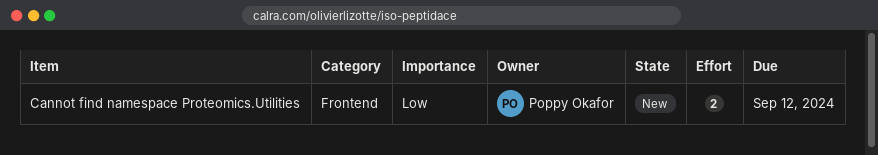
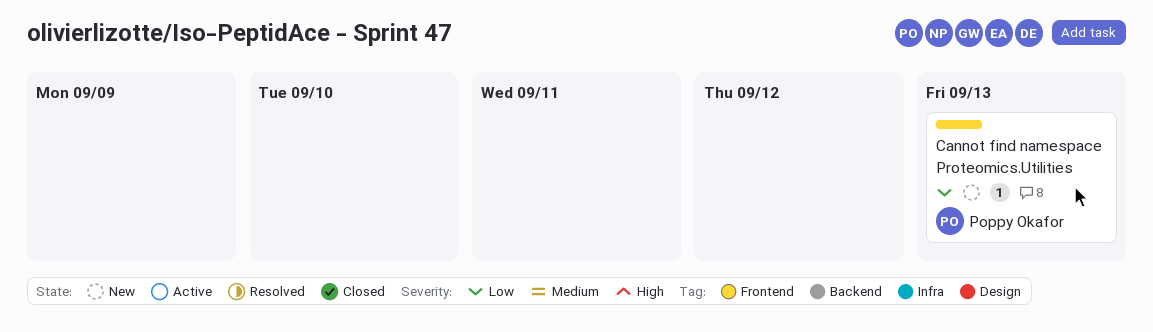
Cannot find namespace Proteomics.Utilities, estimate: 2 -> 1
Cannot find namespace Proteomics.Utilities, due: Sep 12 -> Sep 13

